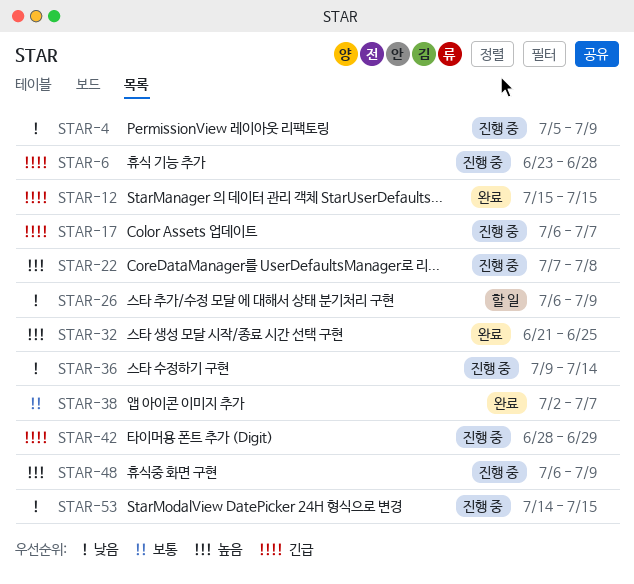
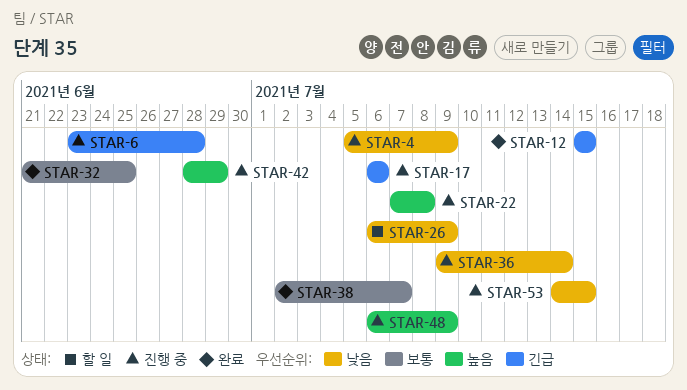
STAR-17, due: Jul 7 -> Jul 6
STAR-32, priority: 높음 -> 보통
STAR-42, priority: 긴급 -> 높음

